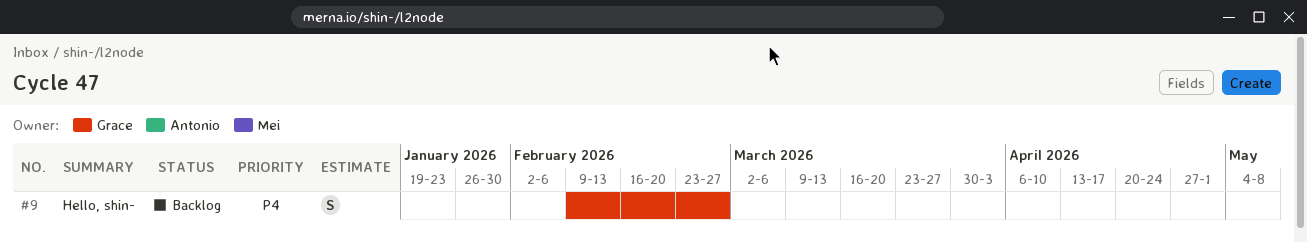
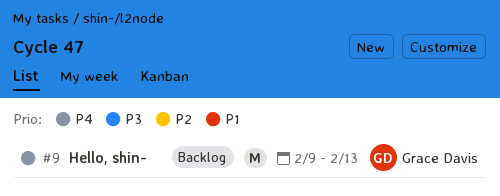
#9, estimate: S -> M
#9, due: Feb 27 -> Feb 13

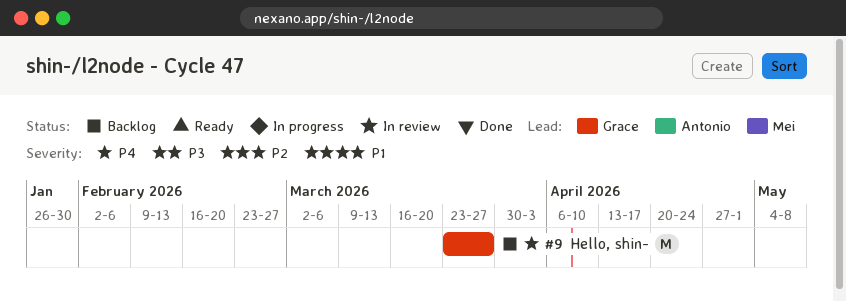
#9, start: Feb 9 -> Mar 23
#9, due: Feb 13 -> Mar 27

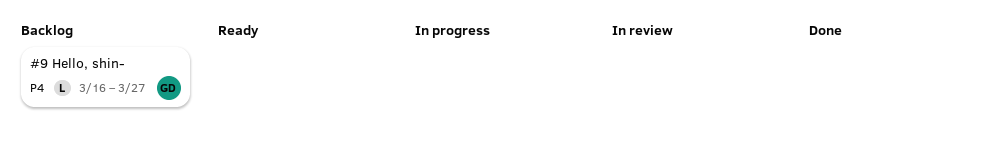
#9, estimate: M -> L
#9, start: Mar 23 -> Mar 16

